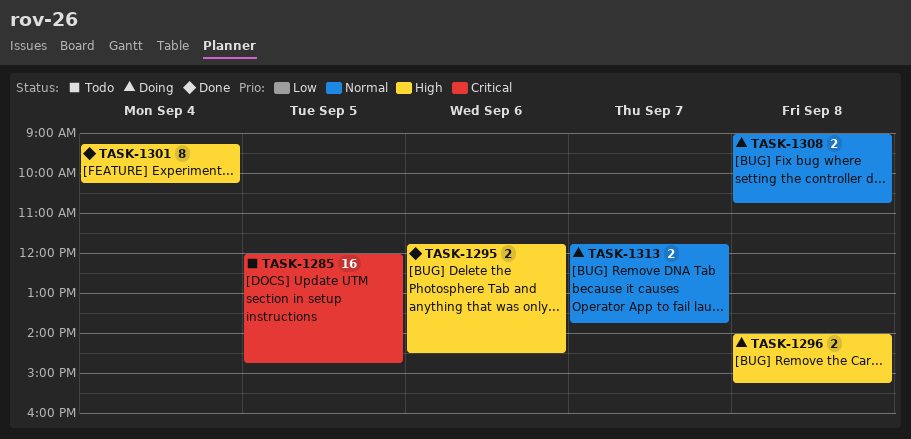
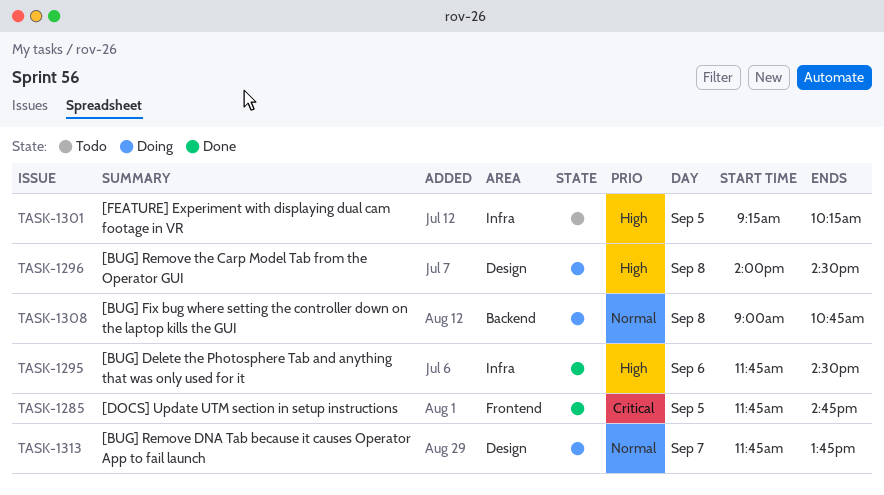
TASK-1285, status: Todo -> Done
TASK-1285, begins: 12:00 -> 11:45
TASK-1296, ends: 15:15 -> 14:30
TASK-1301, status: Done -> Todo
TASK-1301, day: Sep 4 -> Sep 5

